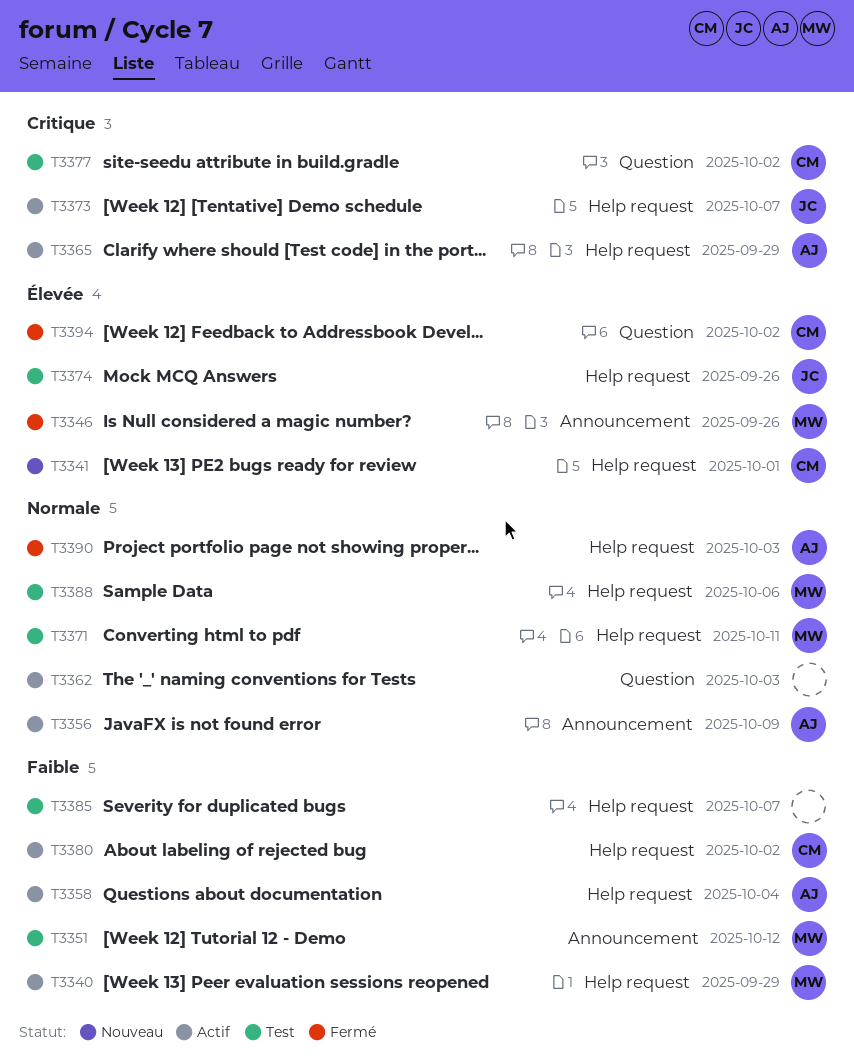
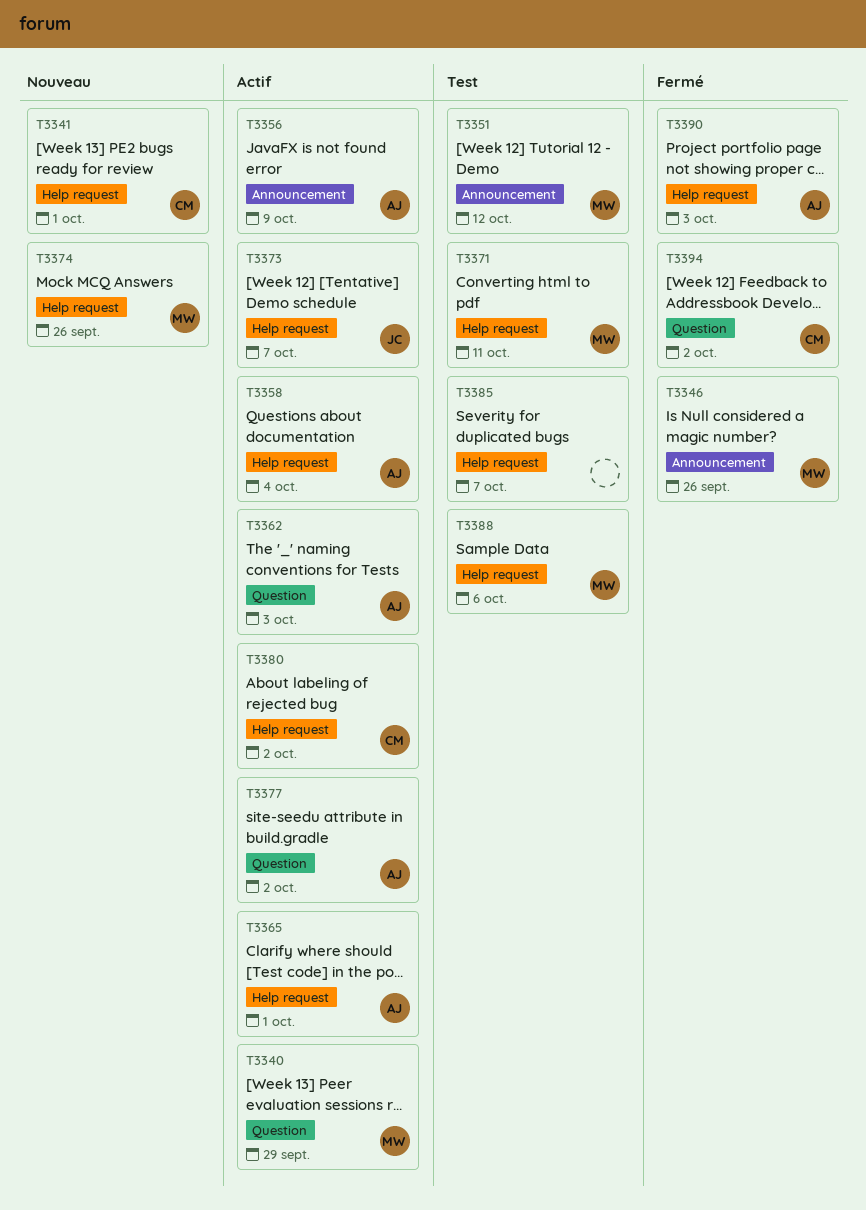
T3340, label: Help request -> Question
T3362, owner: none -> AJ
T3365, due: Sep 29 -> Oct 1
T3374, status: Test -> Nouveau
T3374, owner: JC -> MW
T3377, status: Test -> Actif
T3377, owner: CM -> AJ

